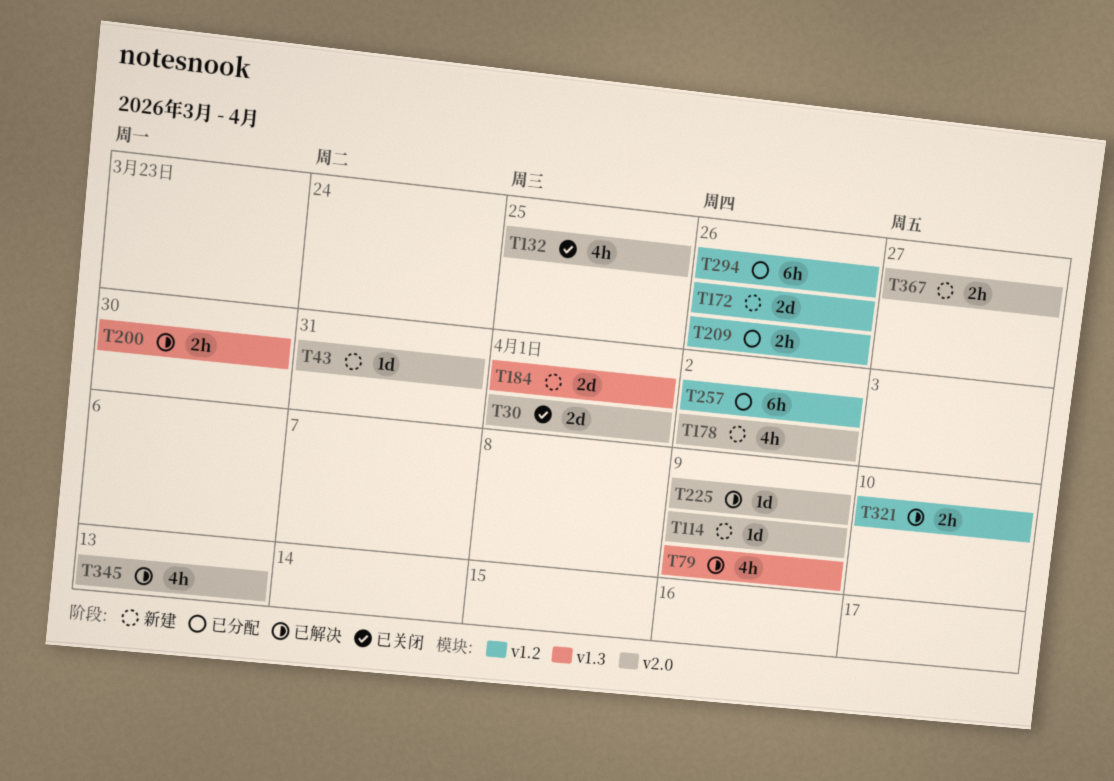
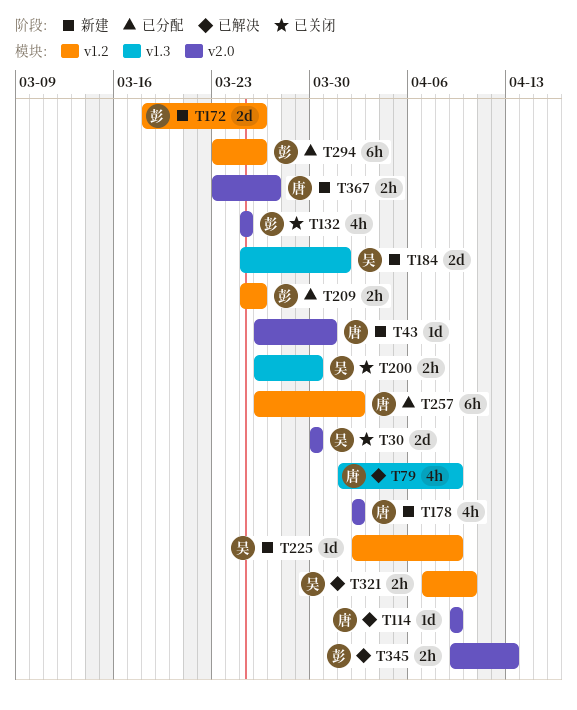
T30, due: Apr 1 -> Mar 30
T114, status: 新建 -> 已解决
T200, status: 已解决 -> 已关闭
T225, status: 已解决 -> 新建
T225, label: v2.0 -> v1.2
T345, estimate: 4h -> 2h

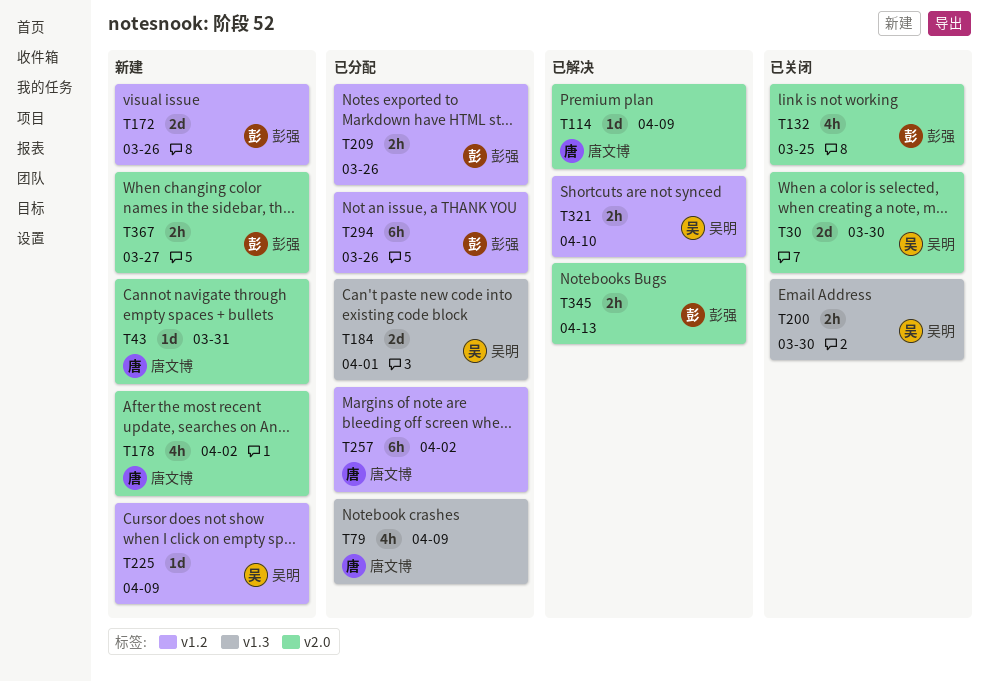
T79, status: 已解决 -> 已分配
T184, status: 新建 -> 已分配
T367, owner: 唐文博 -> 彭强

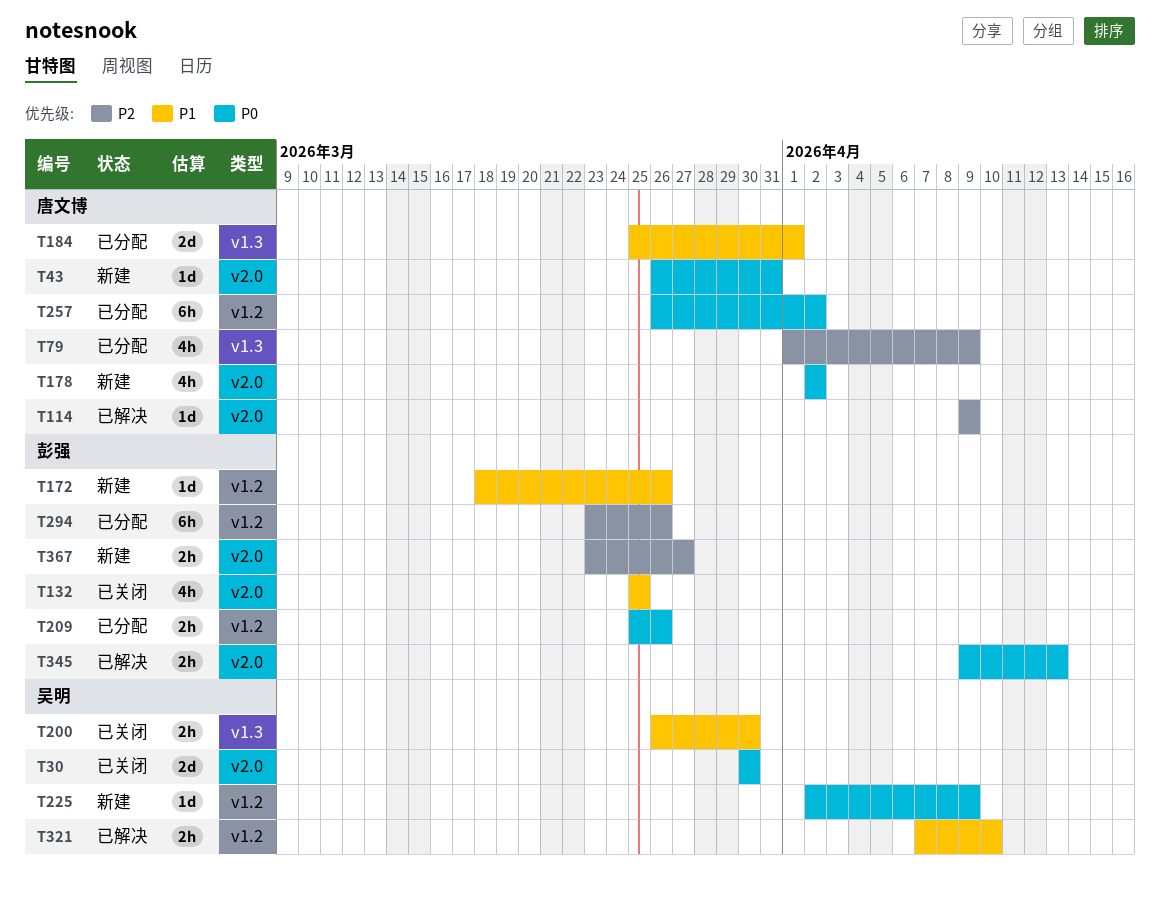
T172, estimate: 2d -> 1d
T184, owner: 吴明 -> 唐文博

